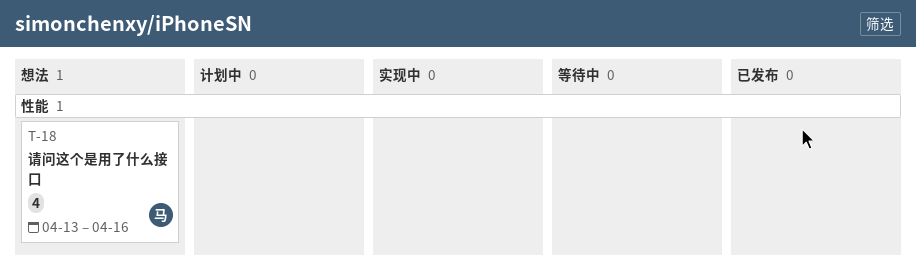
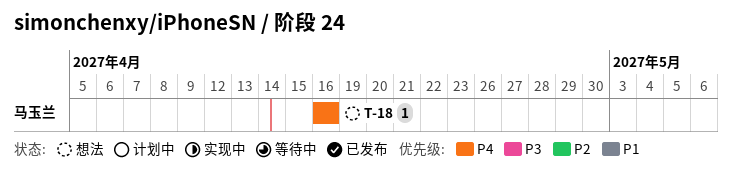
T-18, estimate: 4 -> 1
T-18, start: Apr 13 -> Apr 16

